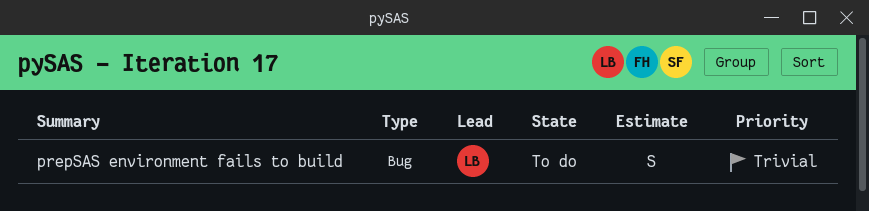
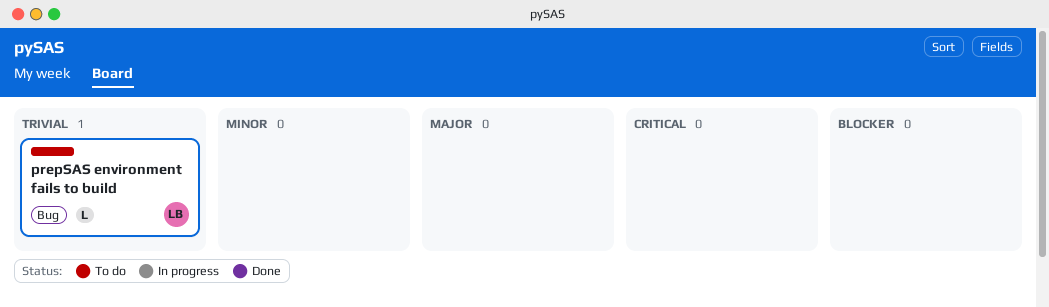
prepSAS environment fails to build, estimate: S -> L

